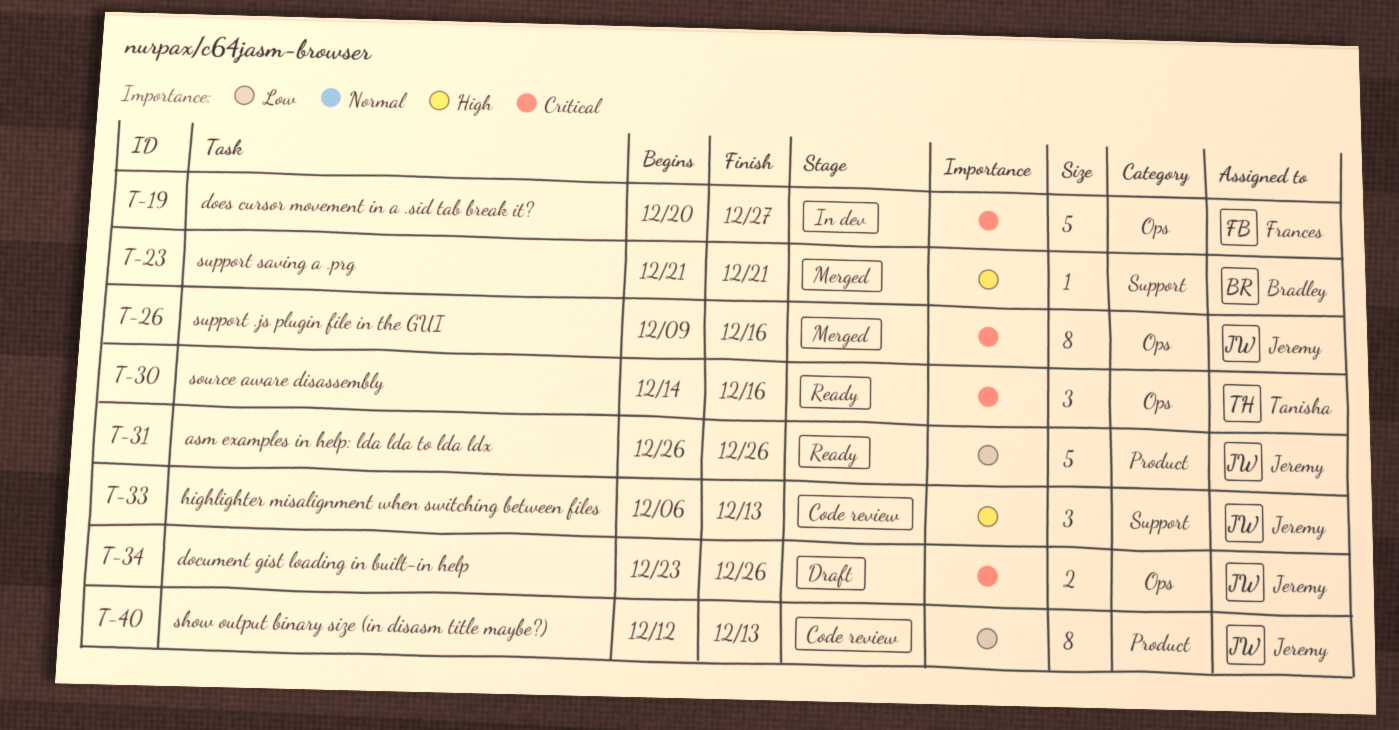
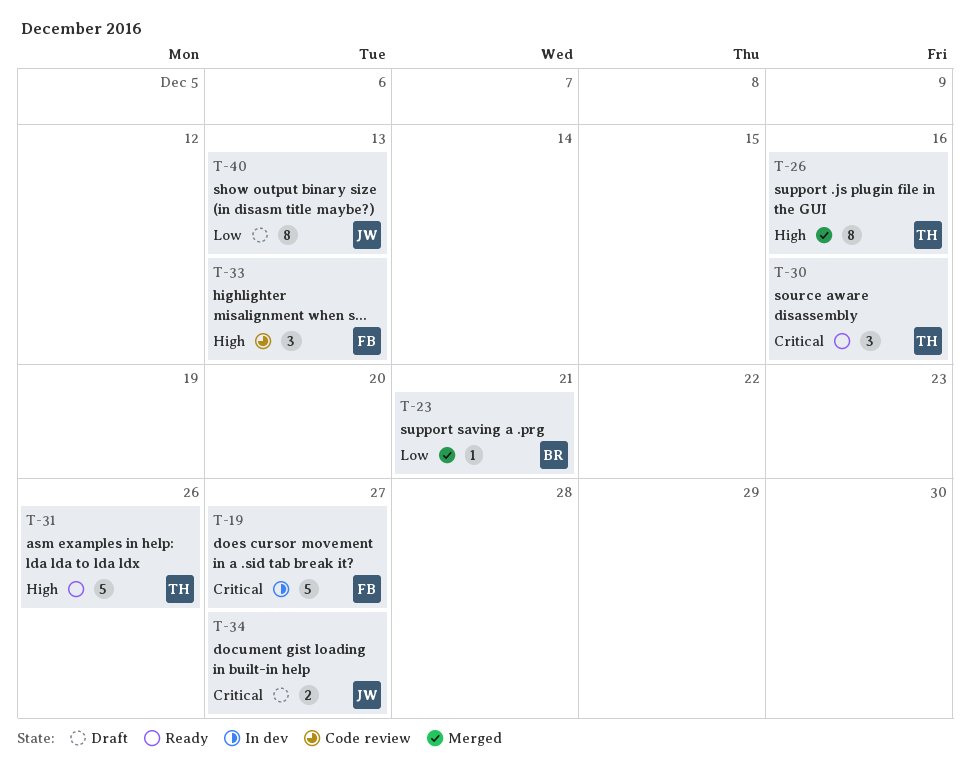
T-23, priority: High -> Low
T-26, owner: Jeremy -> Tanisha
T-26, priority: Critical -> High
T-31, owner: Jeremy -> Tanisha
T-31, priority: Low -> High
T-33, owner: Jeremy -> Frances
T-34, due: Dec 26 -> Dec 27
T-40, status: Code review -> Draft

